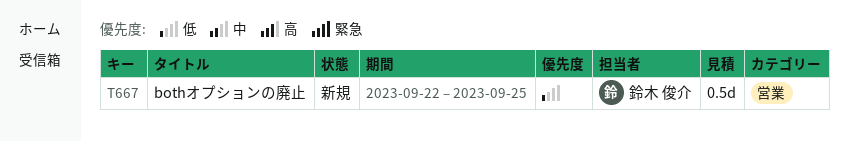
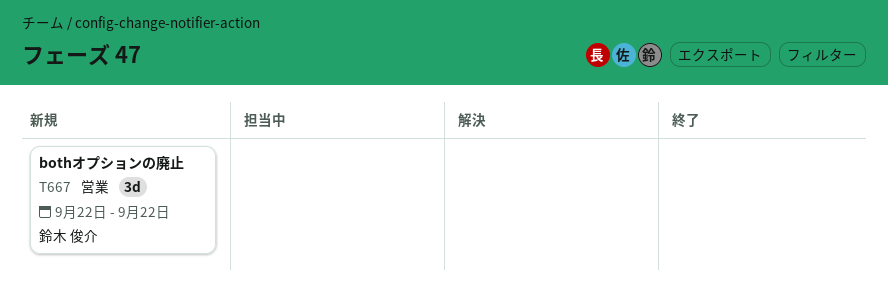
T667, estimate: 0.5d -> 3d
T667, due: Sep 25 -> Sep 22

